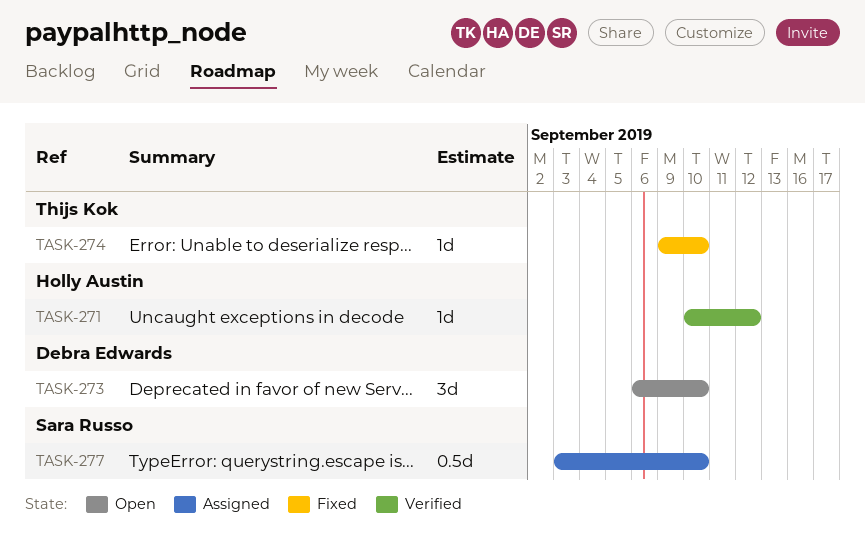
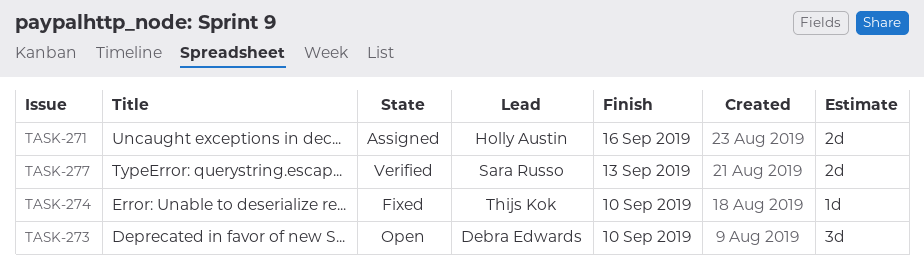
TASK-271, status: Verified -> Assigned
TASK-271, estimate: 1d -> 2d
TASK-271, due: Sep 12 -> Sep 16
TASK-277, status: Assigned -> Verified
TASK-277, estimate: 0.5d -> 2d
TASK-277, due: Sep 10 -> Sep 13

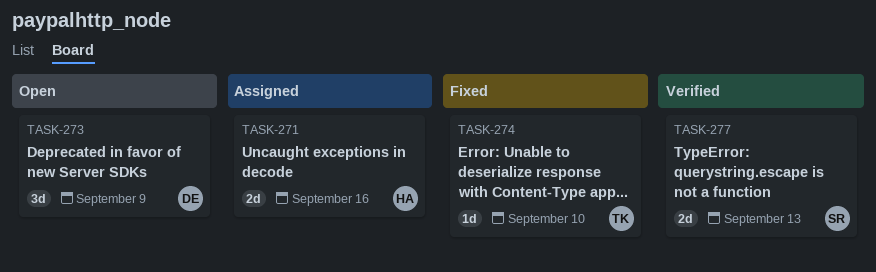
TASK-273, due: Sep 10 -> Sep 9

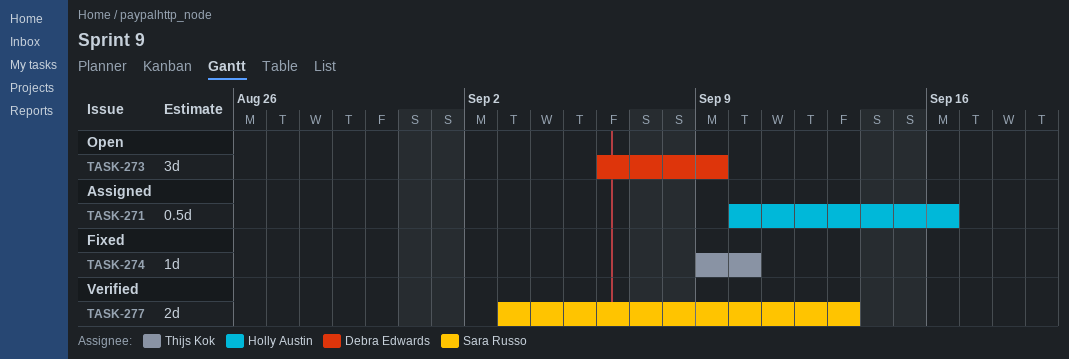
TASK-271, estimate: 2d -> 0.5d

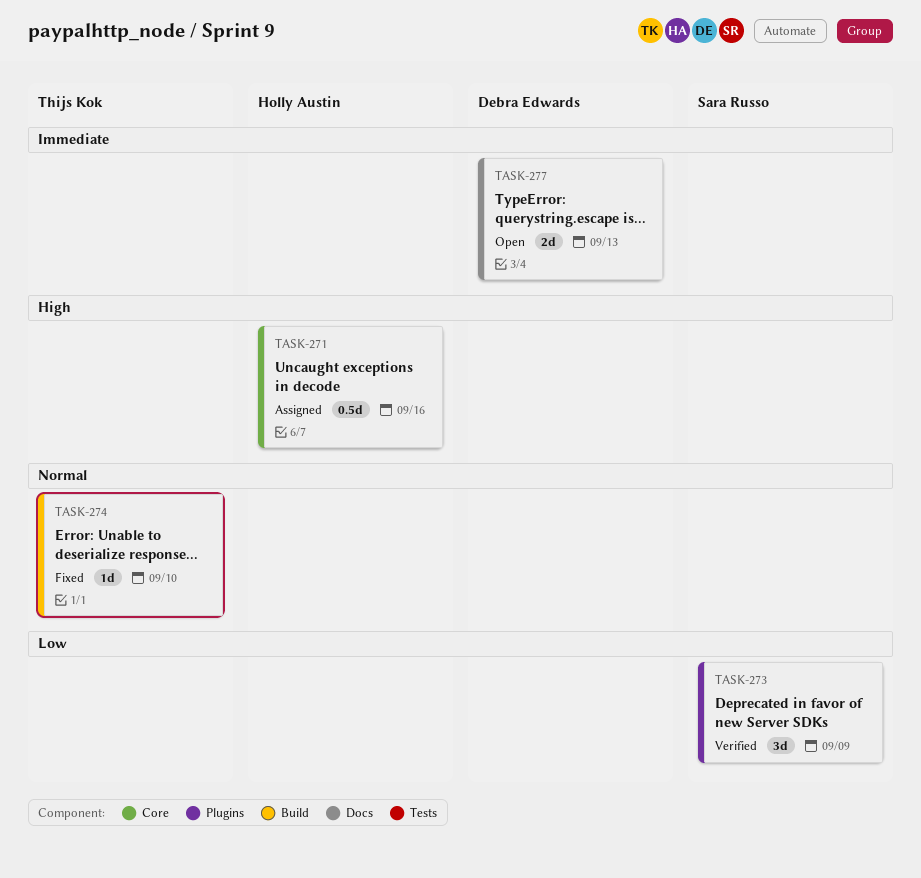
TASK-273, status: Open -> Verified
TASK-273, owner: Debra Edwards -> Sara Russo
TASK-277, status: Verified -> Open
TASK-277, owner: Sara Russo -> Debra Edwards

